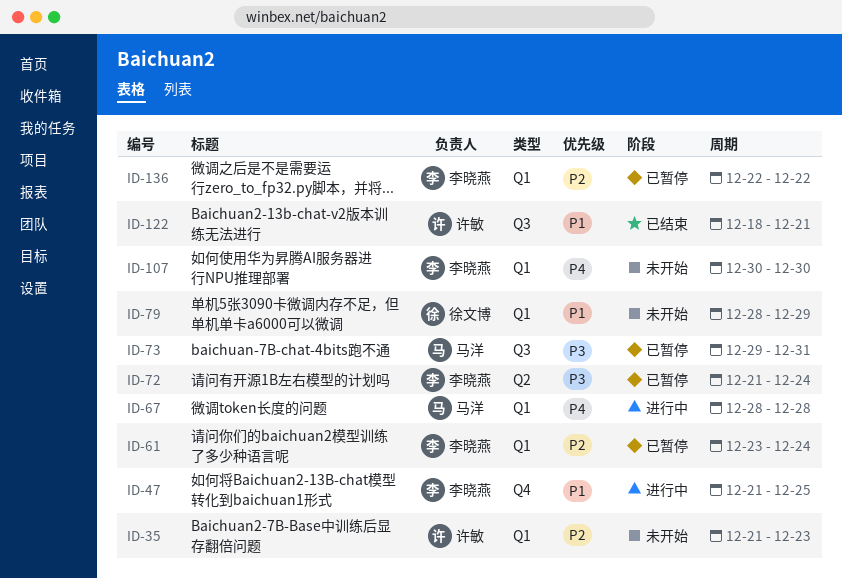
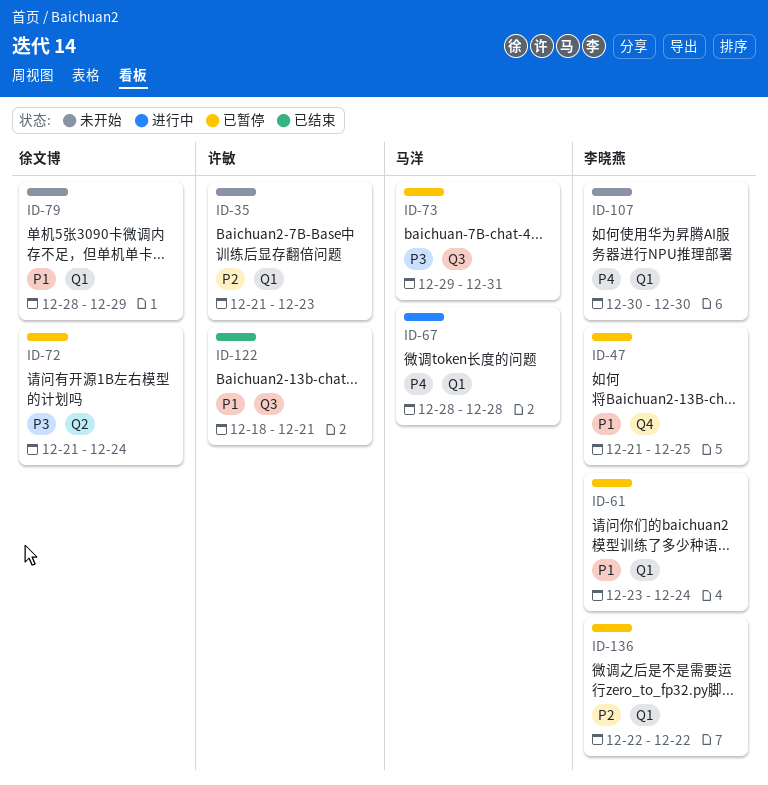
ID-47, status: 进行中 -> 已暂停
ID-61, priority: P2 -> P1
ID-72, owner: 李晓燕 -> 徐文博

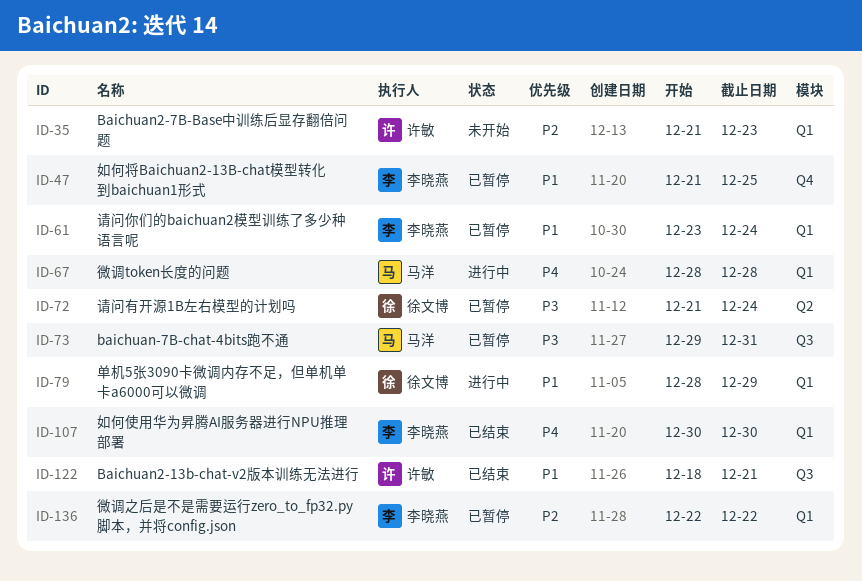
ID-79, status: 未开始 -> 进行中
ID-107, status: 未开始 -> 已结束

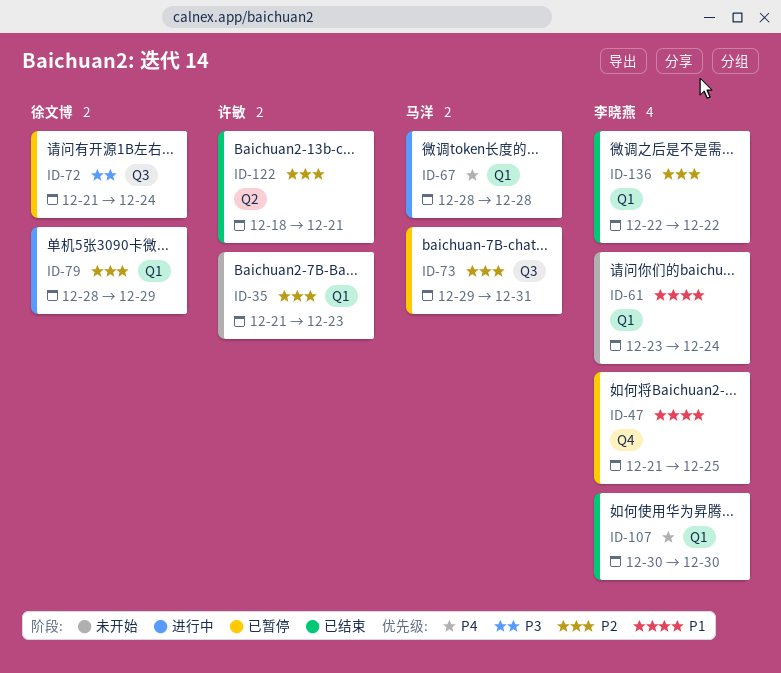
ID-61, status: 已暂停 -> 未开始
ID-72, label: Q2 -> Q3
ID-73, priority: P3 -> P2
ID-79, priority: P1 -> P2
ID-122, priority: P1 -> P2
ID-122, label: Q3 -> Q2
ID-136, status: 已暂停 -> 已结束

